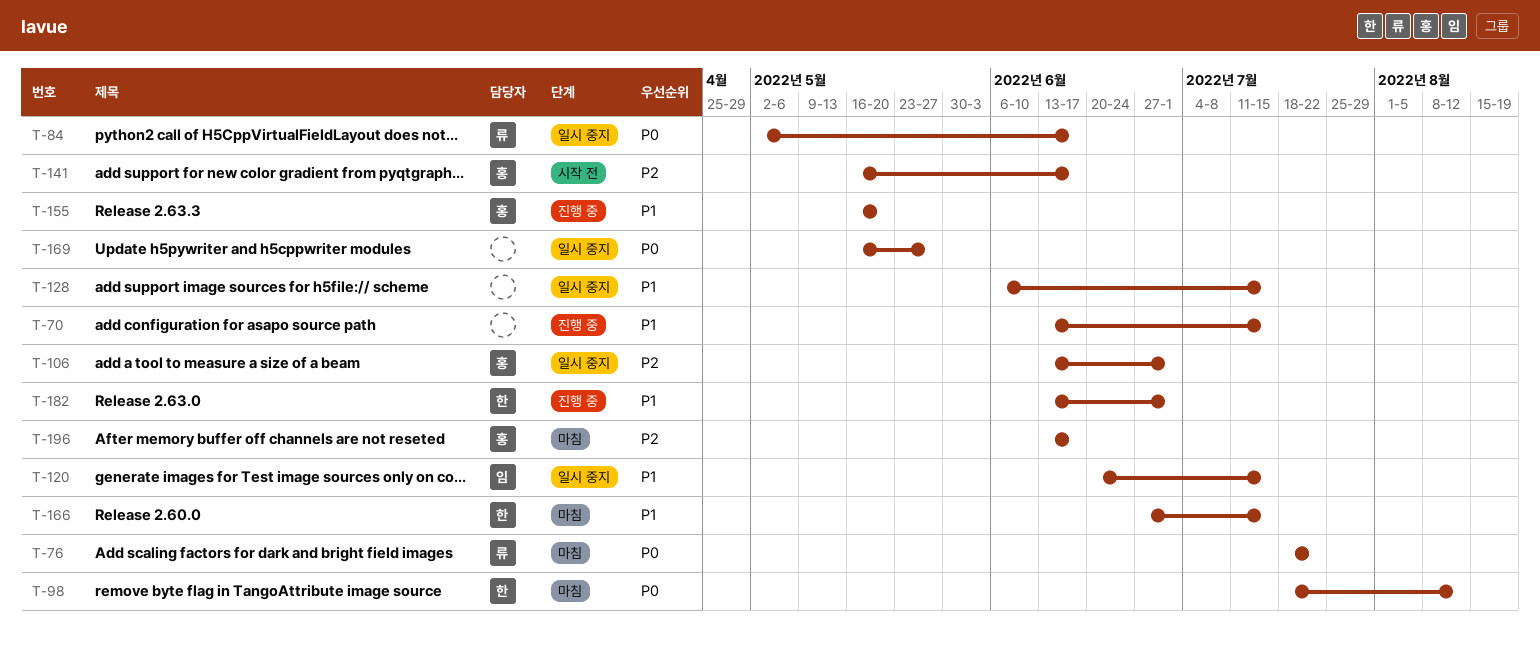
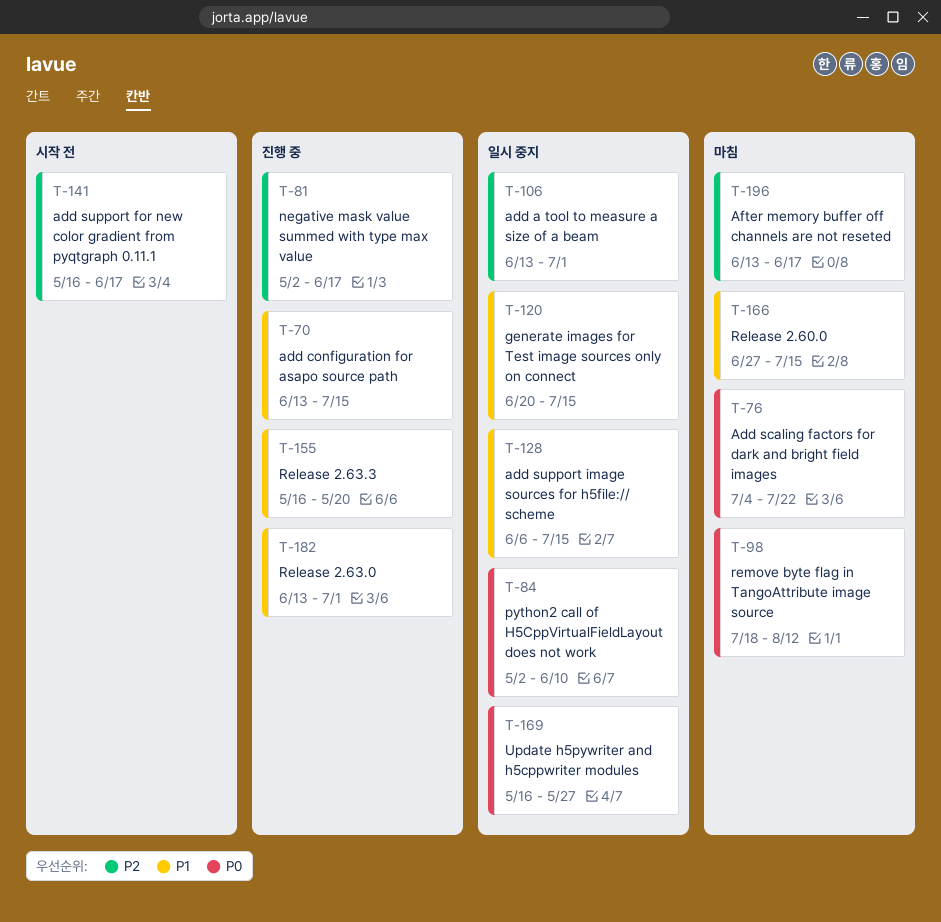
T-76, start: Jul 18 -> Jul 4
T-81: none -> present
T-84, due: Jun 17 -> Jun 10

